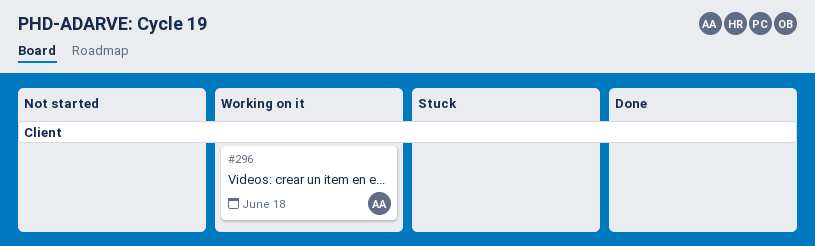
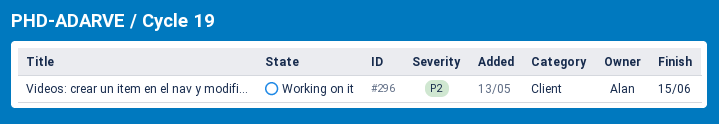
#296, due: Jun 18 -> Jun 15

